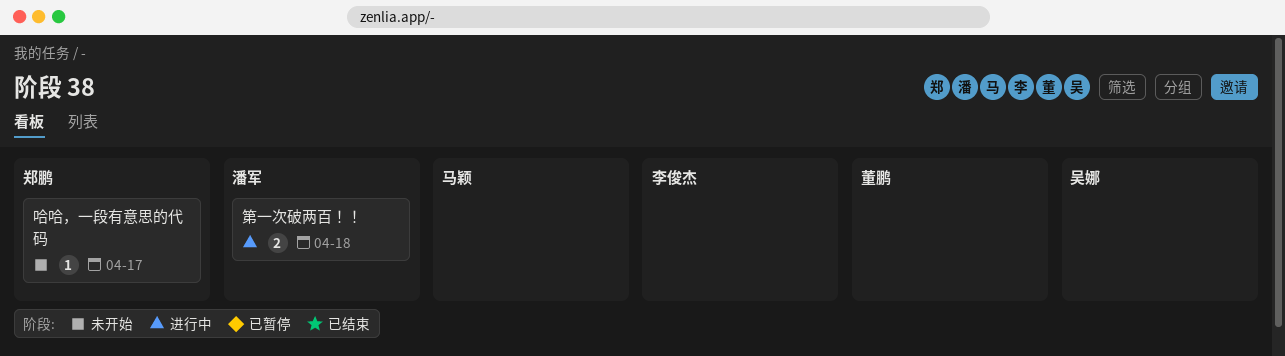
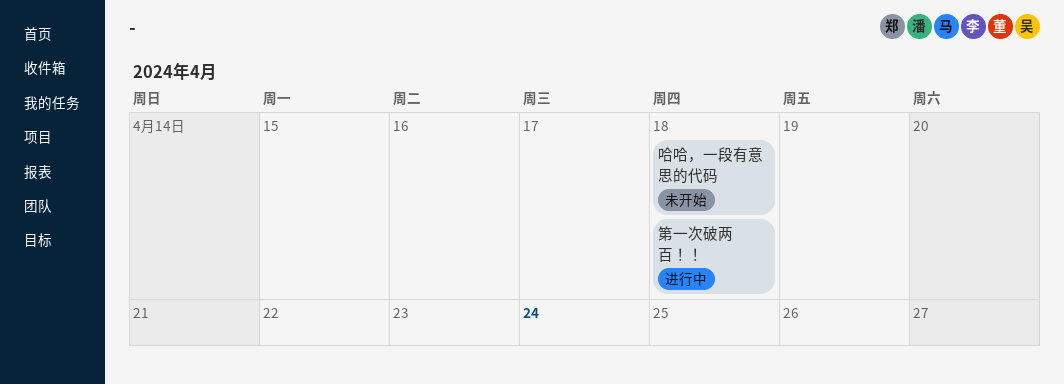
哈哈，一段有意思的代码, due: Apr 17 -> Apr 18

